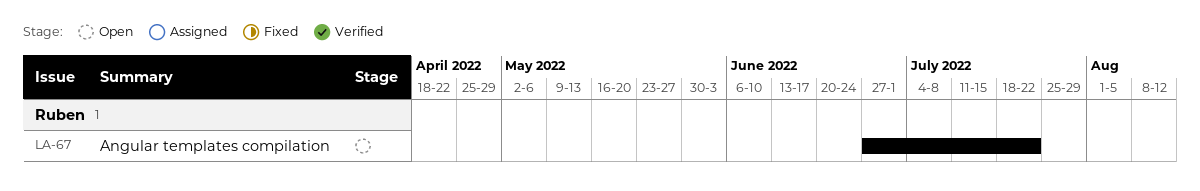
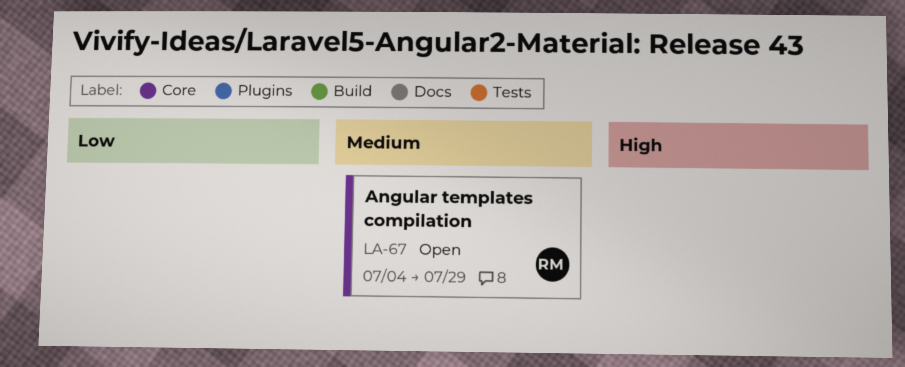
LA-67, start: Jun 27 -> Jul 4
LA-67, due: Jul 22 -> Jul 29

